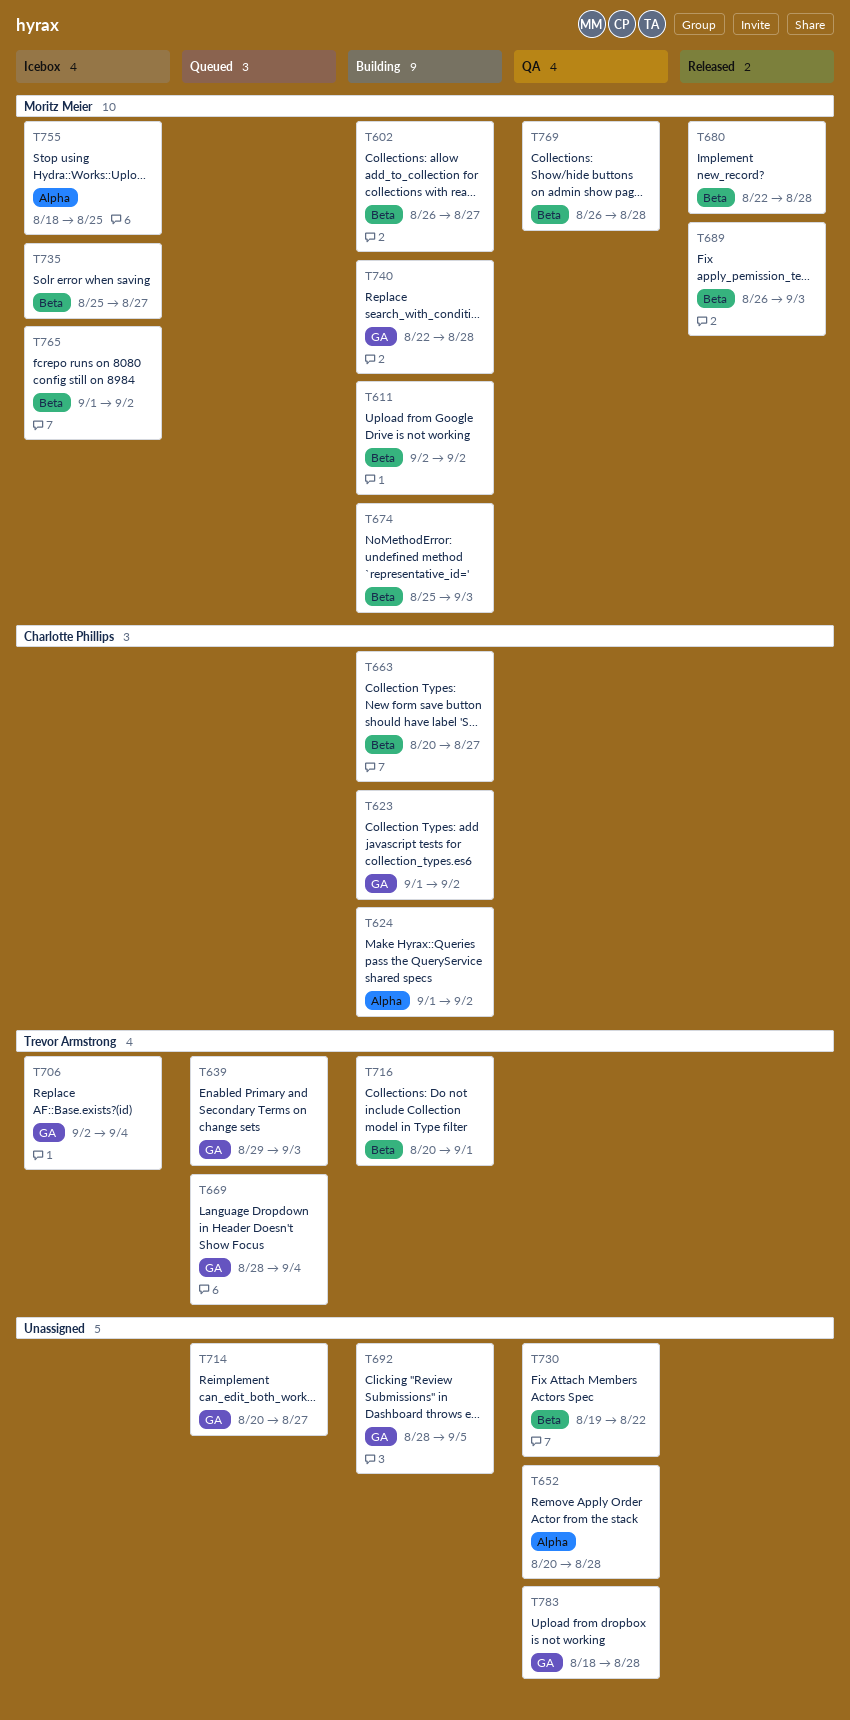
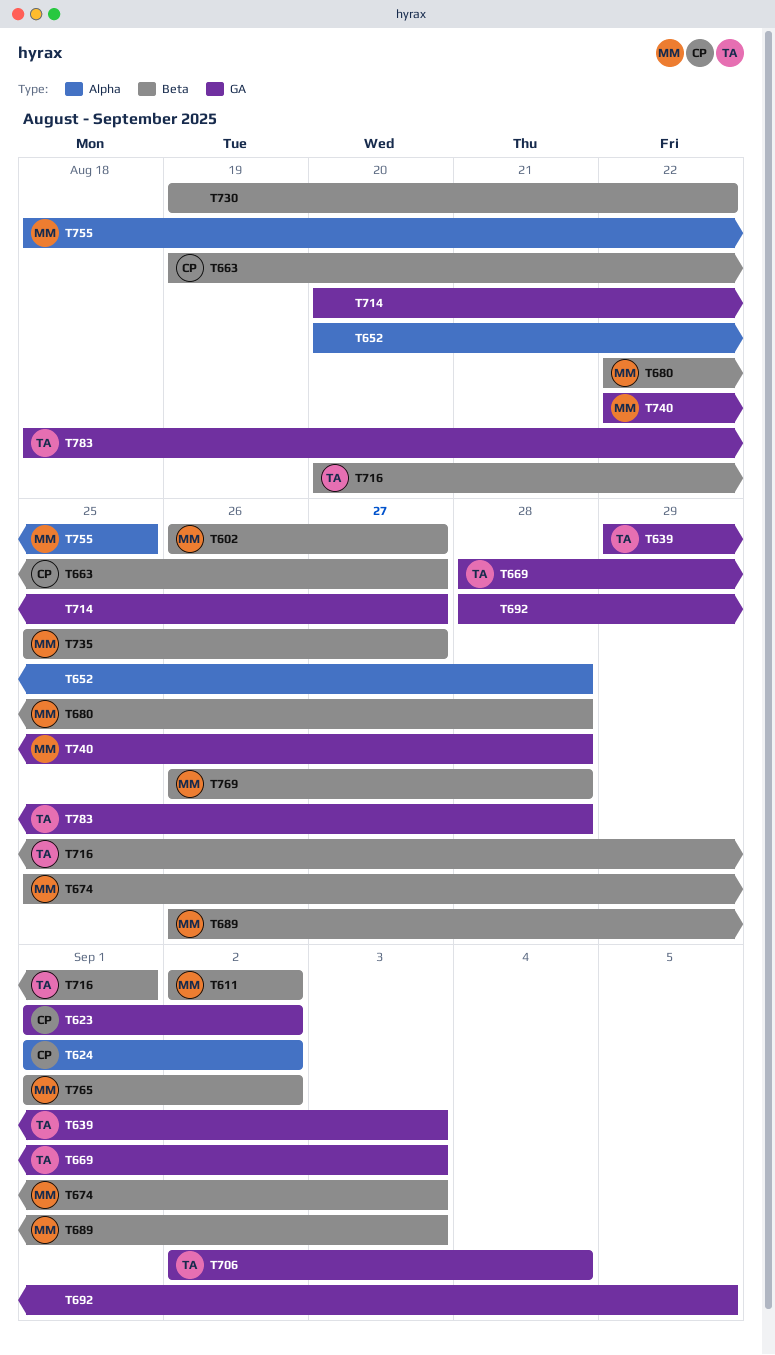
T663, start: Aug 20 -> Aug 19
T669, due: Sep 4 -> Sep 3
T783, owner: none -> Trevor Armstrong

